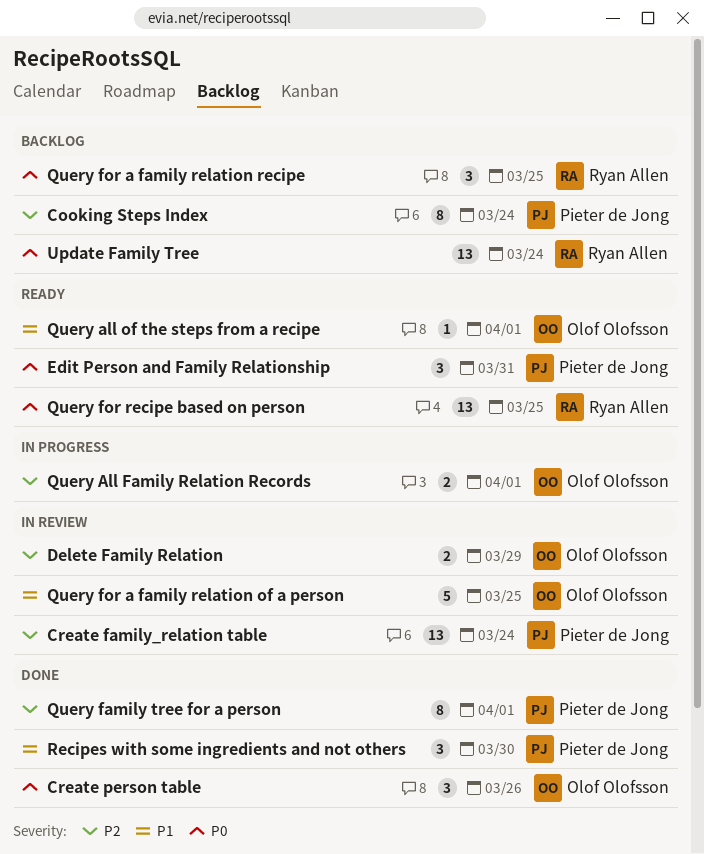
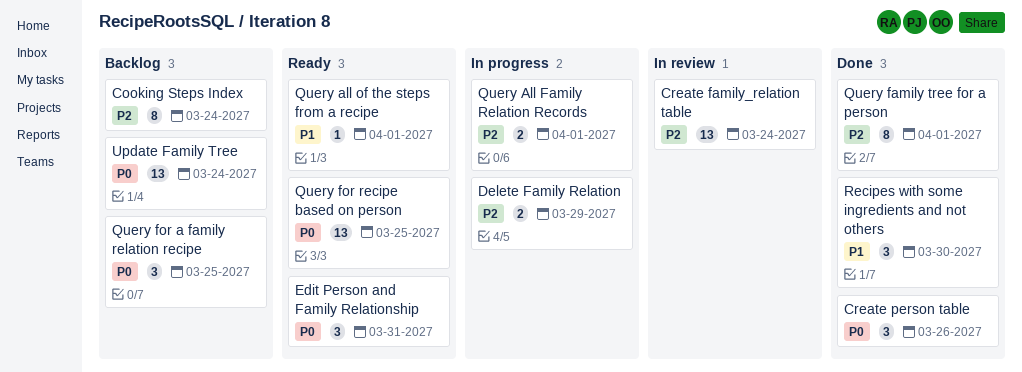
Delete Family Relation, status: In review -> In progress
Query for a family relation of a person: present -> none

